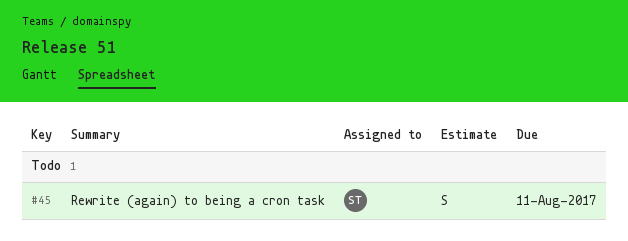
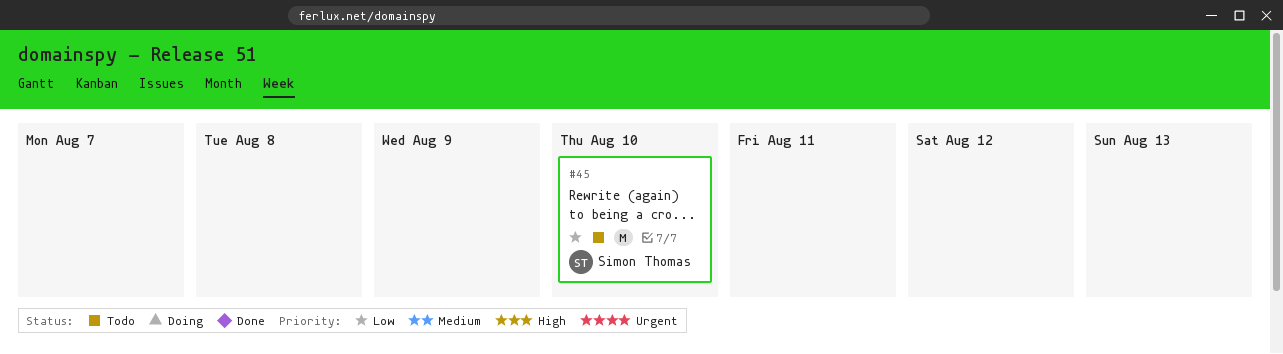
#45, estimate: S -> M
#45, due: Aug 11 -> Aug 10

